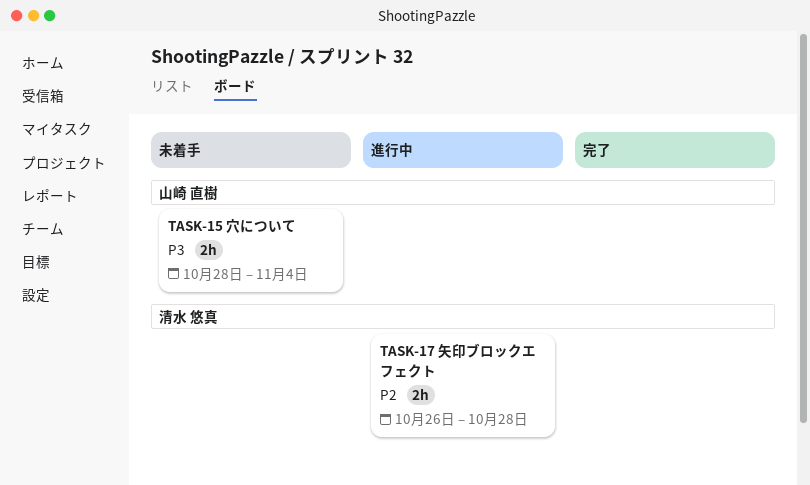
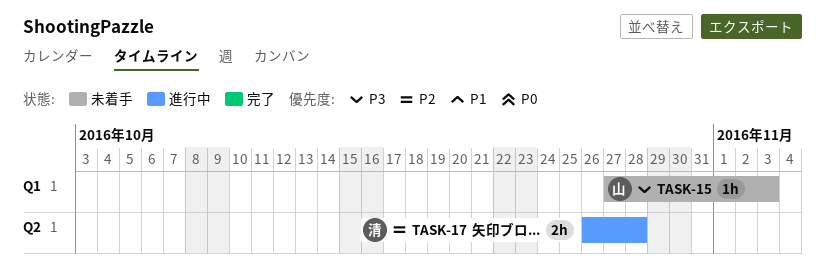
TASK-15, estimate: 2h -> 1h
TASK-15, start: Oct 28 -> Oct 27
TASK-15, due: Nov 4 -> Nov 3

